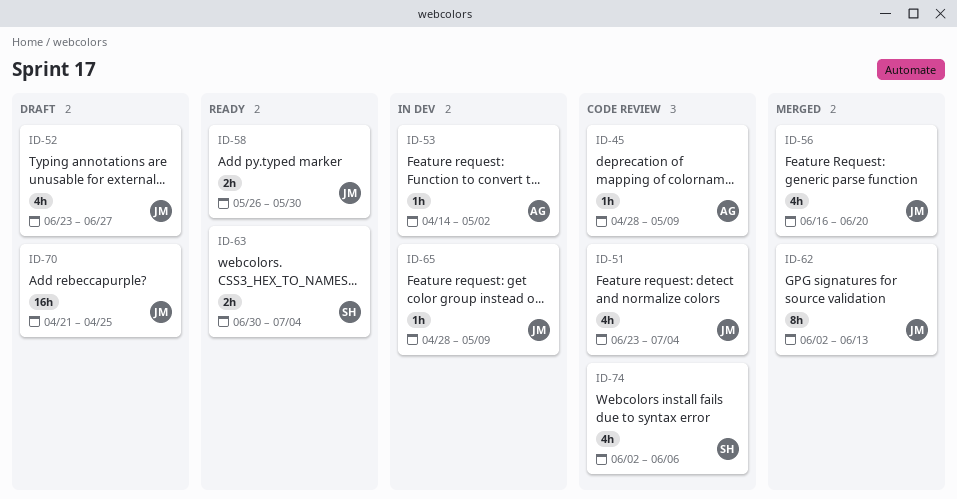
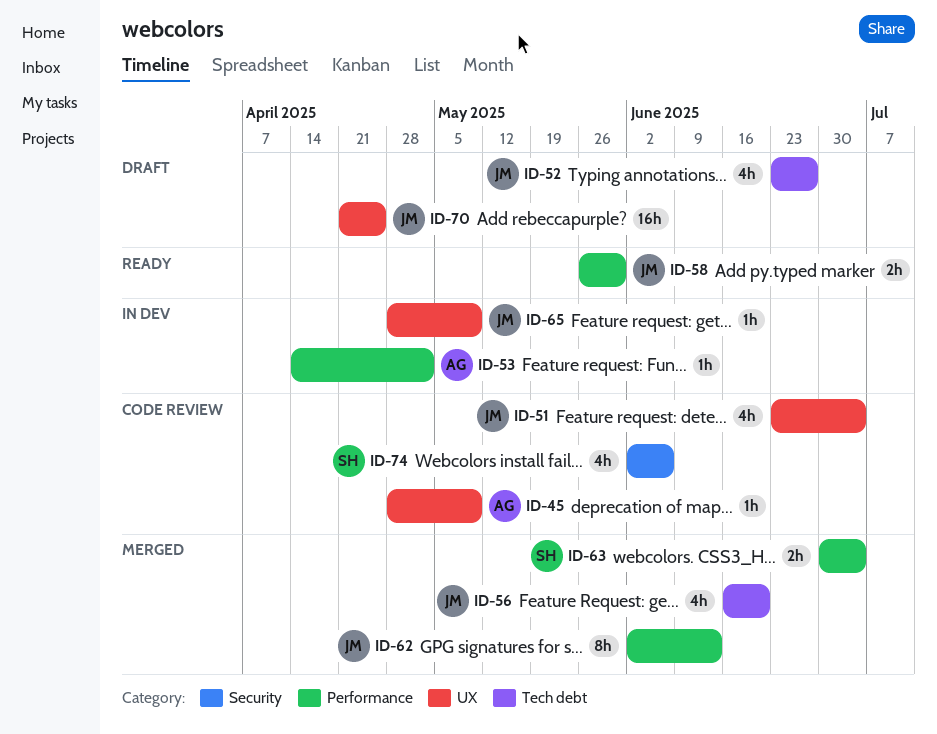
ID-63, status: Ready -> Merged

